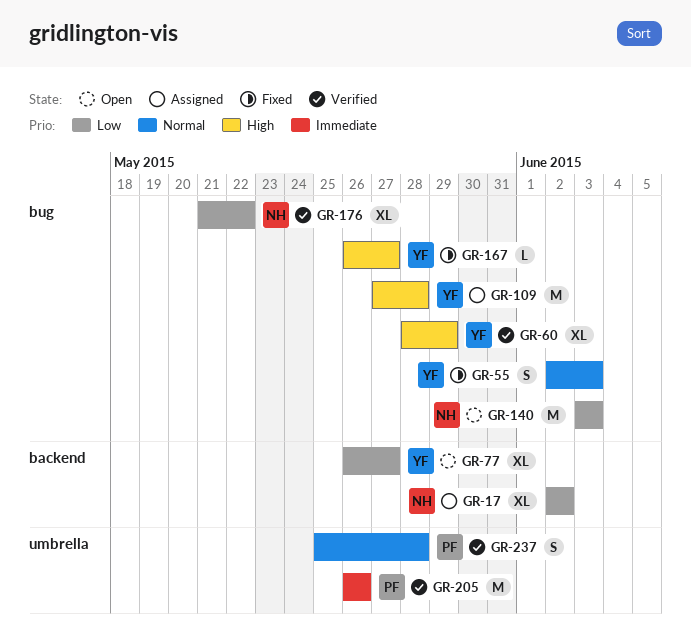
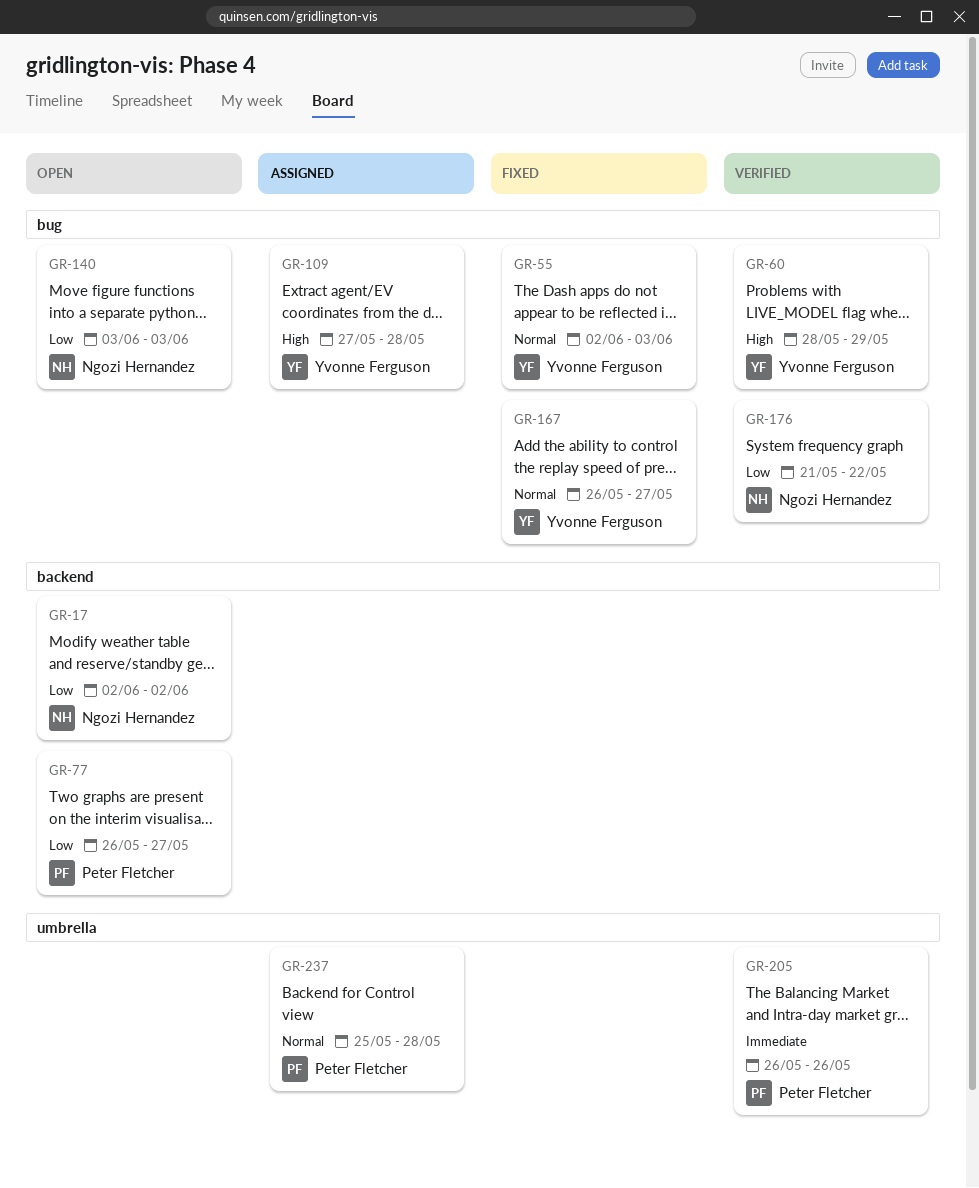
GR-17, status: Assigned -> Open
GR-77, owner: Yvonne Ferguson -> Peter Fletcher
GR-167, priority: High -> Normal
GR-237, status: Verified -> Assigned

